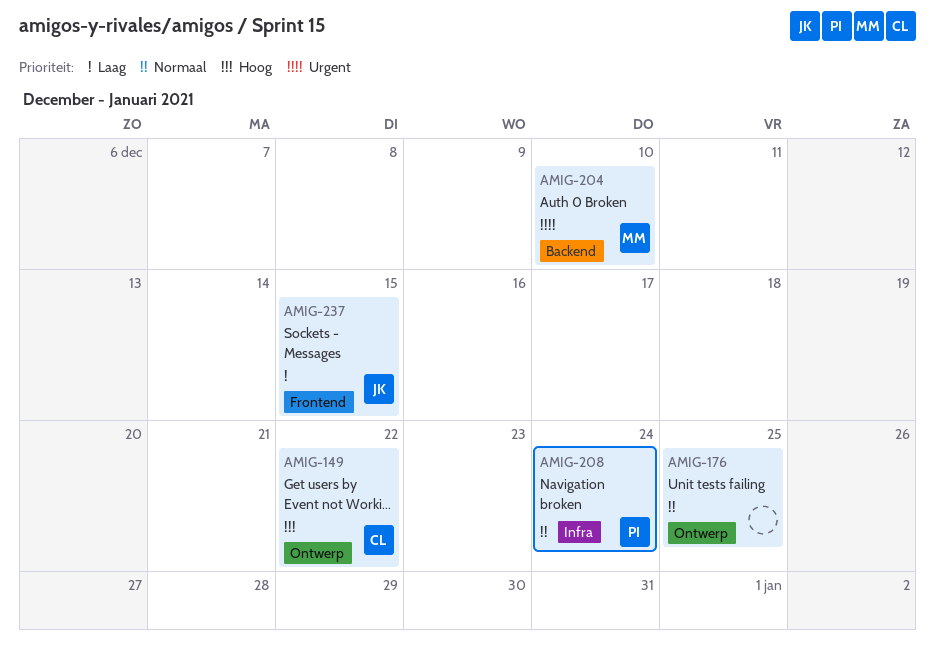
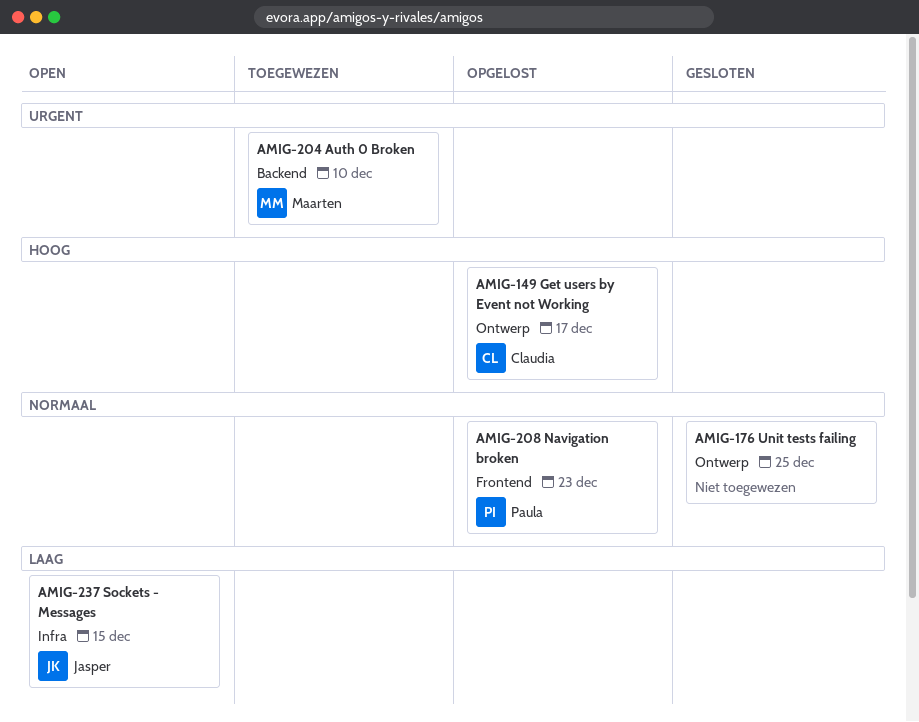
AMIG-149, due: Dec 22 -> Dec 17
AMIG-208, label: Infra -> Frontend
AMIG-208, due: Dec 24 -> Dec 23
AMIG-237, label: Frontend -> Infra

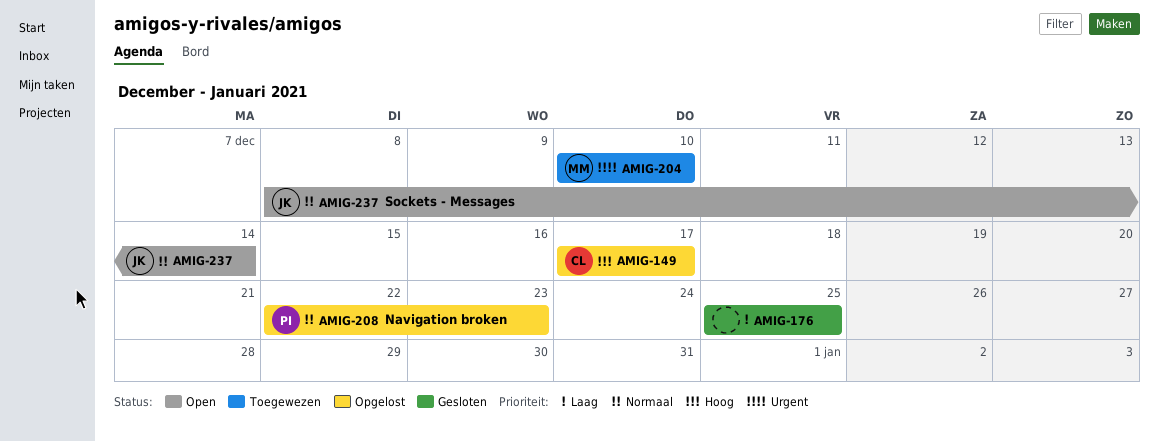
AMIG-176, priority: Normaal -> Laag
AMIG-237, priority: Laag -> Normaal
AMIG-237, due: Dec 15 -> Dec 14

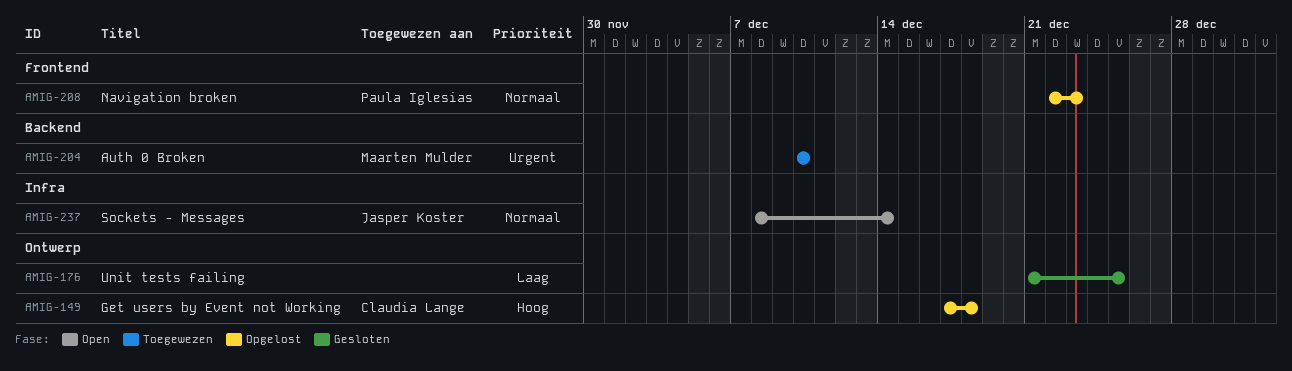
AMIG-149, due: Dec 17 -> Dec 18
AMIG-176, start: Dec 25 -> Dec 21

